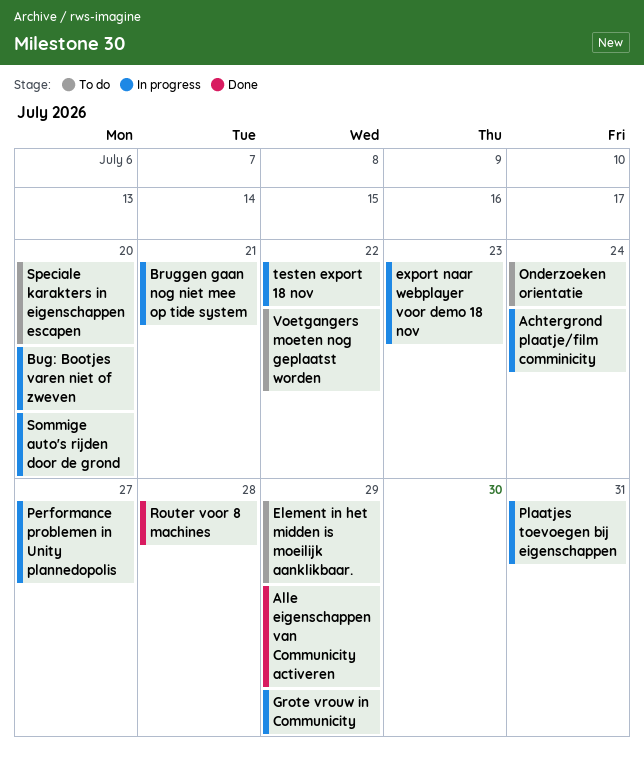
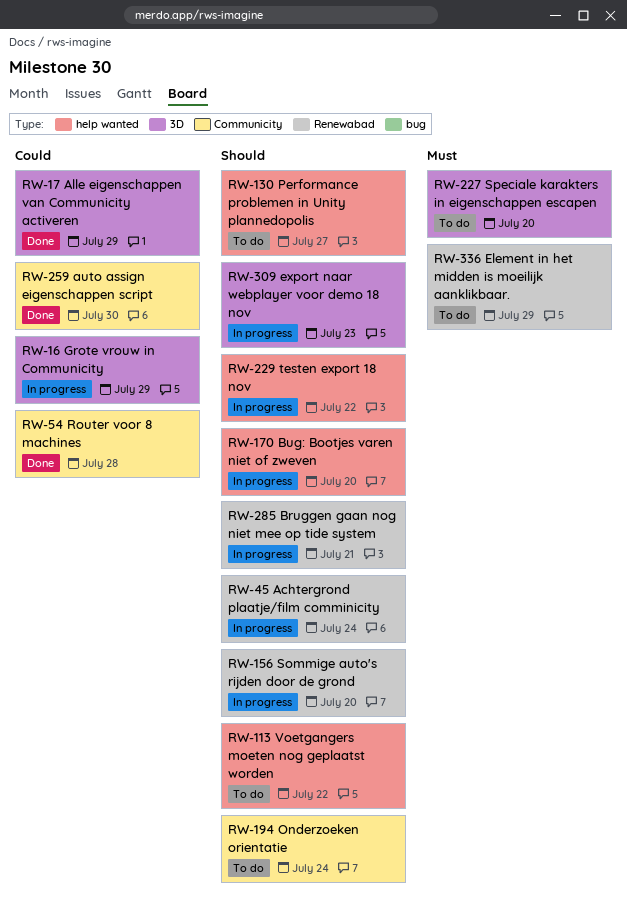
auto assign eigenschappen script: none -> present
Performance problemen in Unity plannedopolis, status: In progress -> To do
Plaatjes toevoegen bij eigenschappen: present -> none

